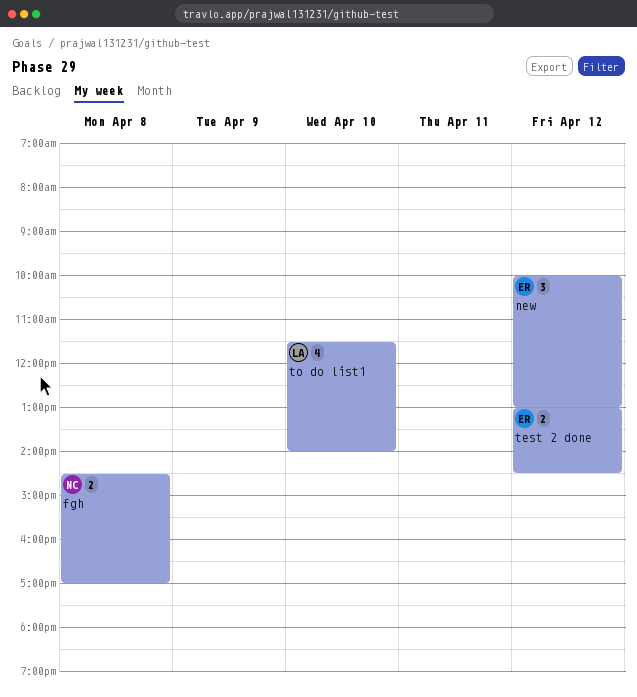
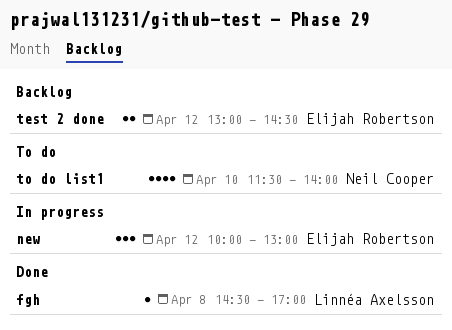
fgh, owner: Neil Cooper -> Linnéa Axelsson
fgh, estimate: 2 -> 1
to do list1, owner: Linnéa Axelsson -> Neil Cooper

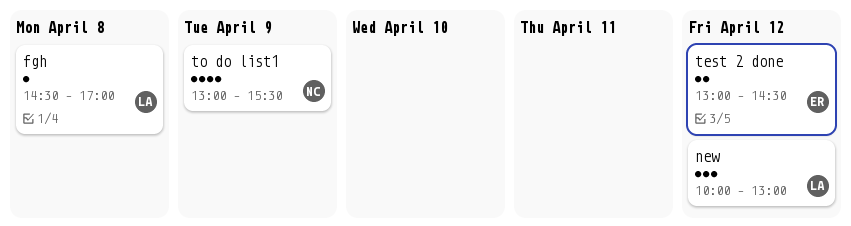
new, owner: Elijah Robertson -> Linnéa Axelsson
to do list1, day: Apr 10 -> Apr 9
to do list1, begins: 11:30 -> 13:00
to do list1, ends: 14:00 -> 15:30

